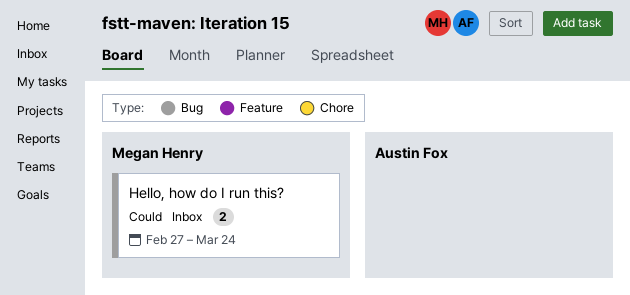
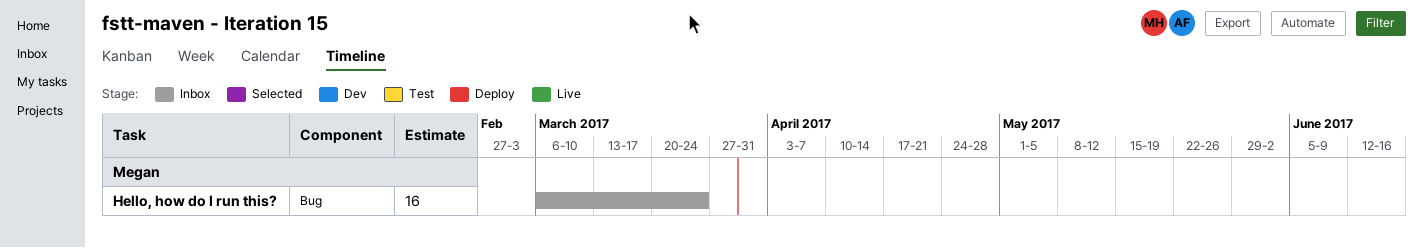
Hello, how do I run this?, estimate: 2 -> 16
Hello, how do I run this?, start: Feb 27 -> Mar 6

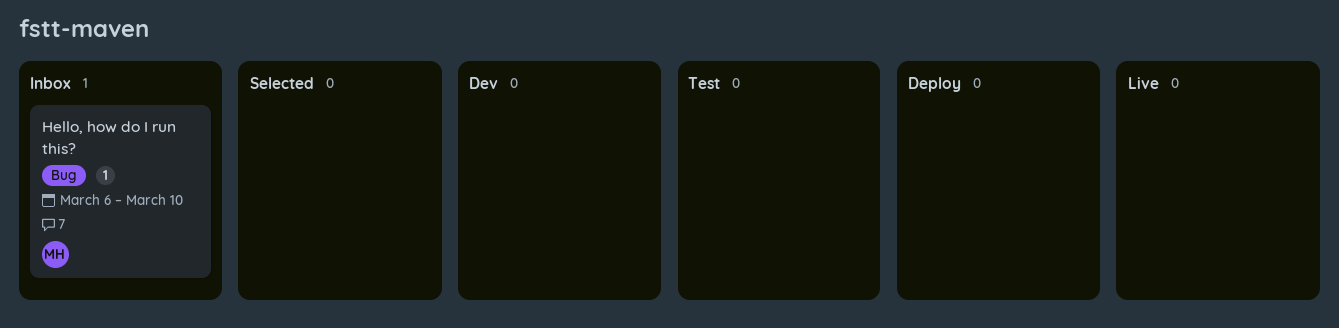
Hello, how do I run this?, estimate: 16 -> 1
Hello, how do I run this?, due: Mar 24 -> Mar 10

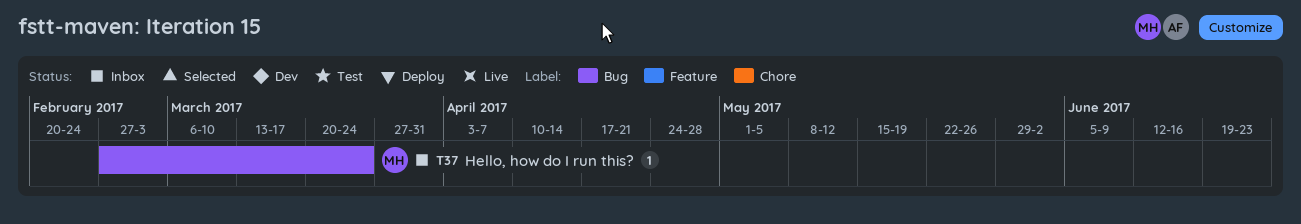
Hello, how do I run this?, start: Mar 6 -> Feb 27
Hello, how do I run this?, due: Mar 10 -> Mar 24

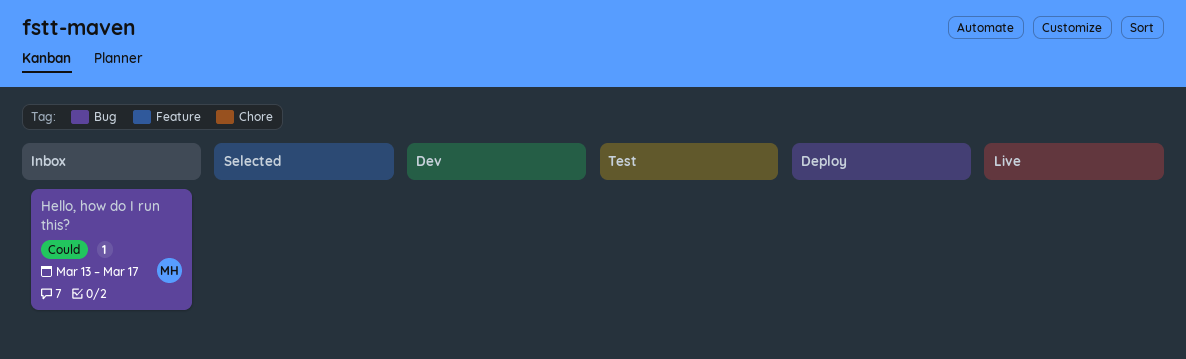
Hello, how do I run this?, start: Feb 27 -> Mar 13
Hello, how do I run this?, due: Mar 24 -> Mar 17

